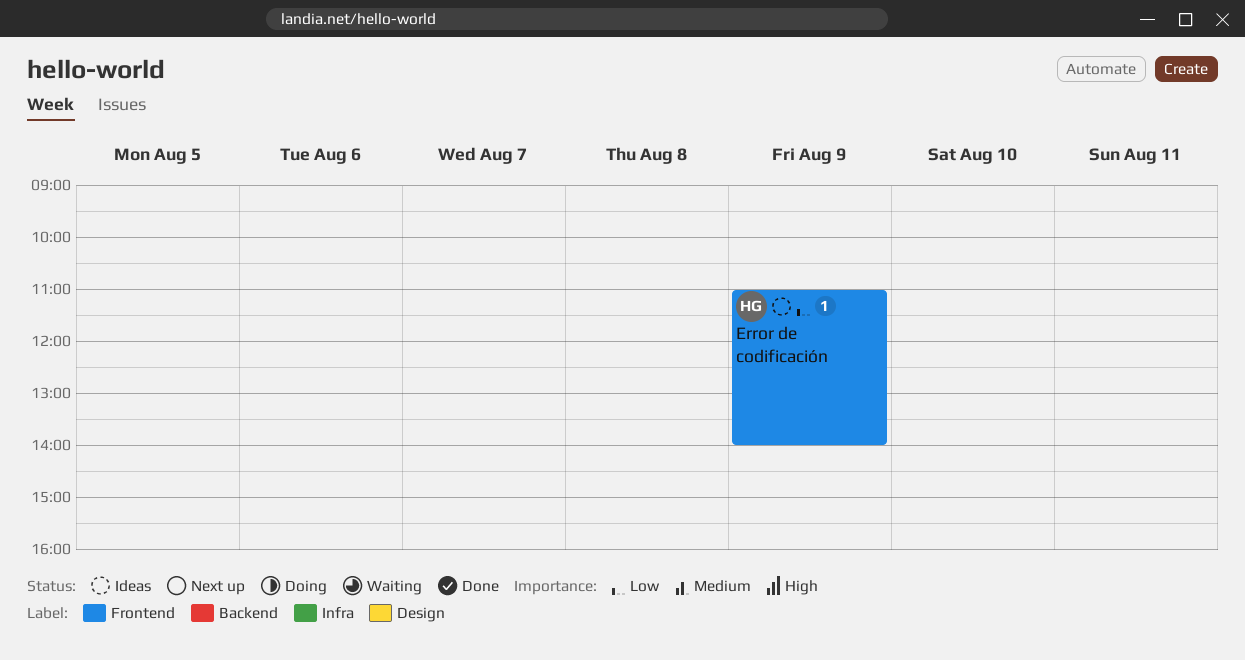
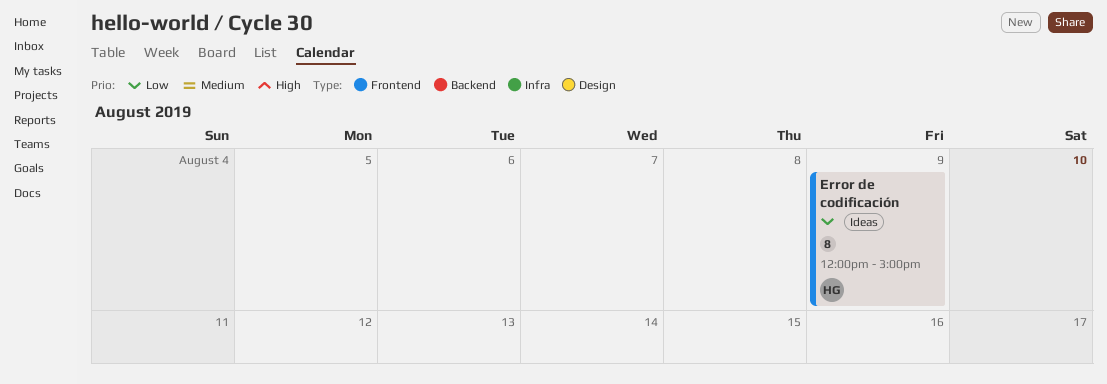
Error de codificación, estimate: 1 -> 8
Error de codificación, begins: 11:00 -> 12:00
Error de codificación, ends: 14:00 -> 15:00

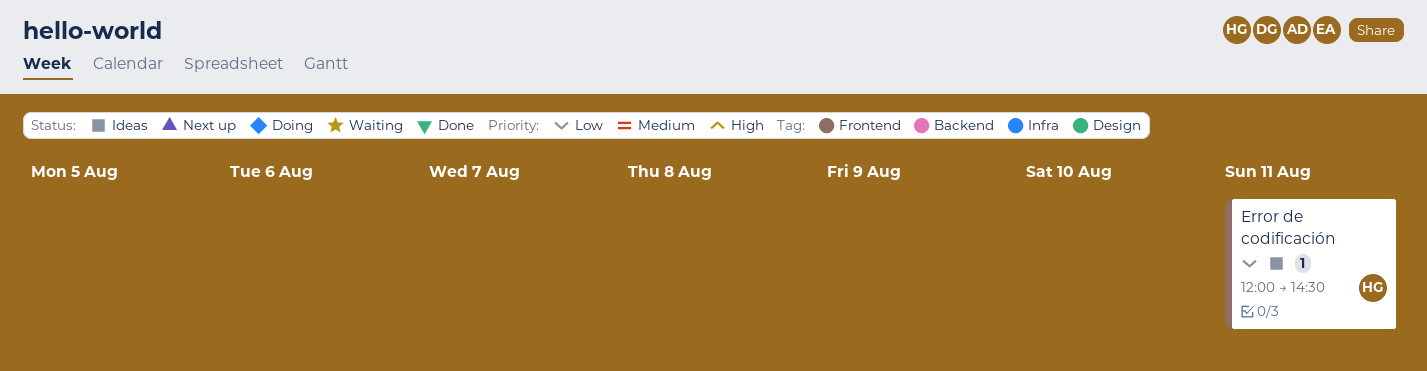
Error de codificación, estimate: 8 -> 1
Error de codificación, day: Aug 9 -> Aug 11
Error de codificación, ends: 15:00 -> 14:30

